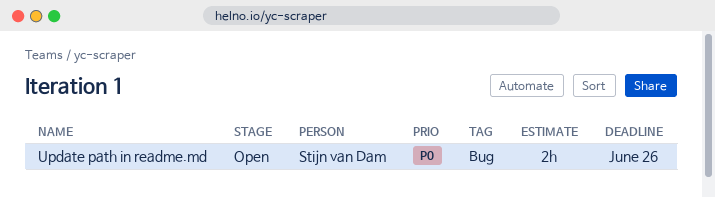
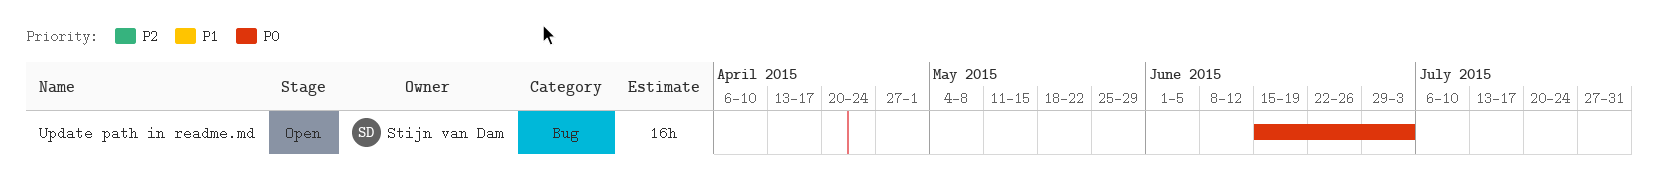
Update path in readme.md, estimate: 2h -> 16h
Update path in readme.md, due: Jun 26 -> Jul 3

